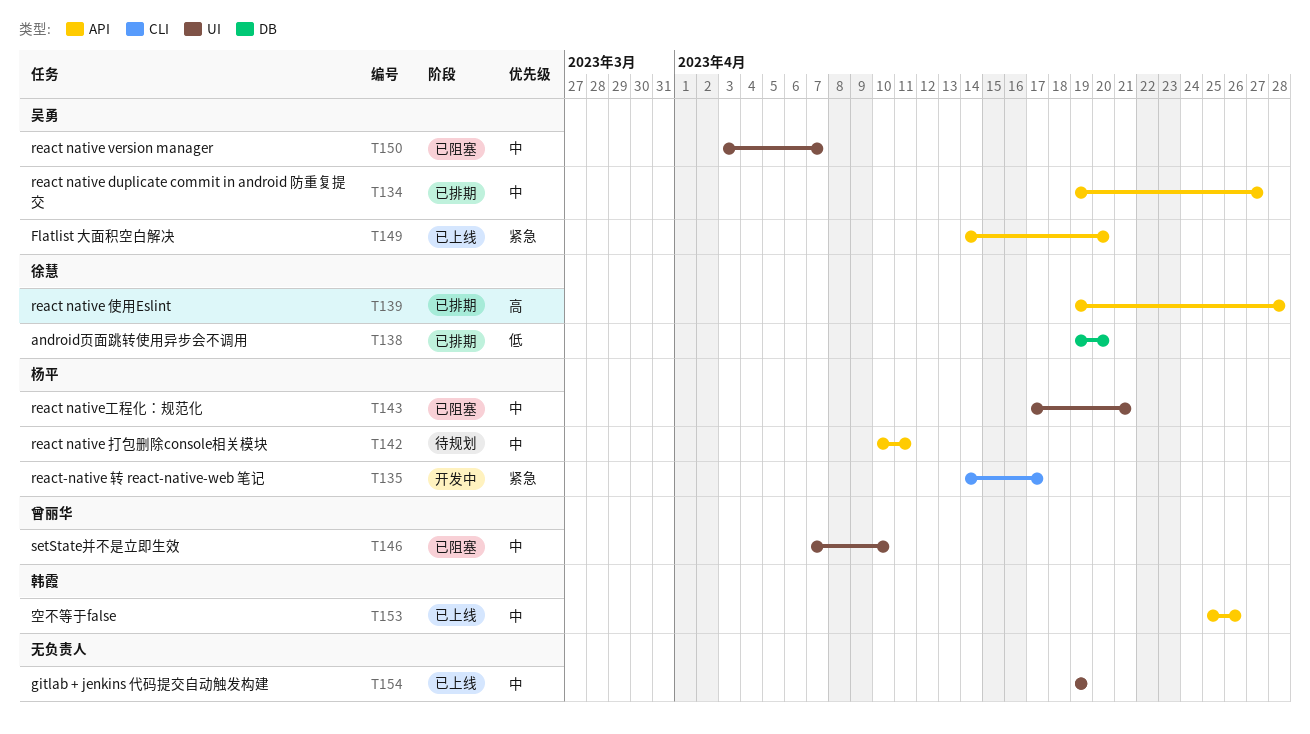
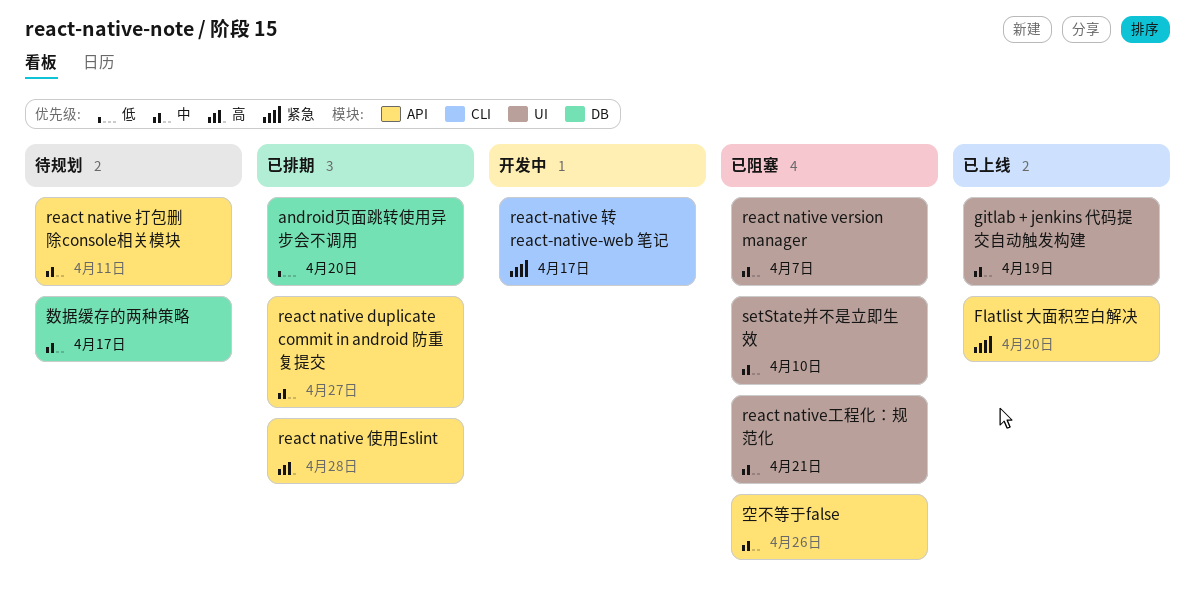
数据缓存的两种策略: none -> present
空不等于false, status: 已上线 -> 已阻塞

